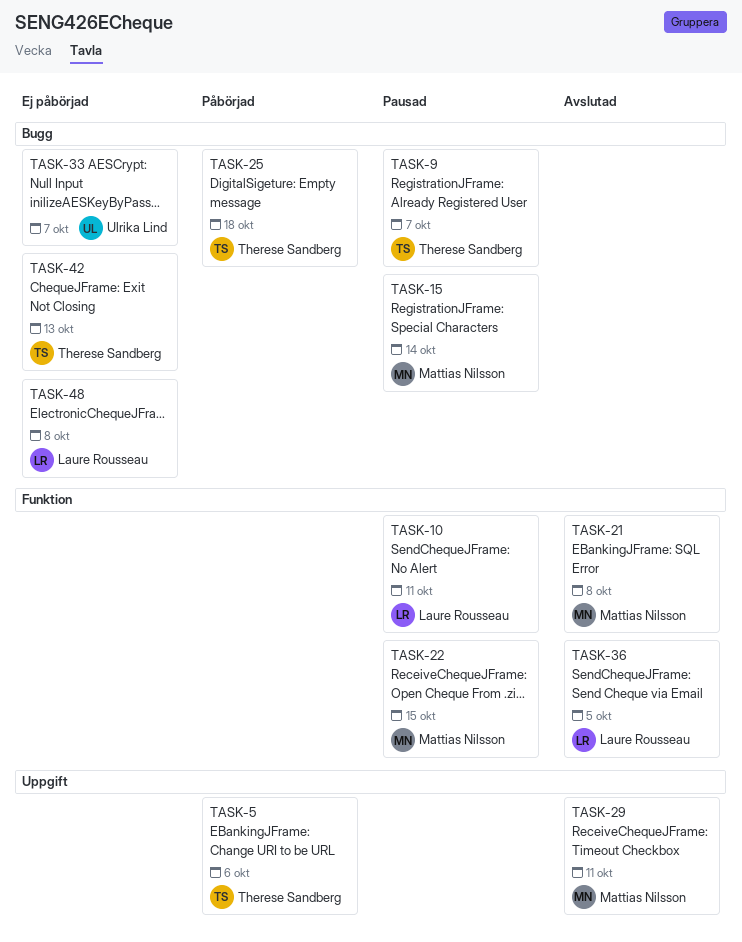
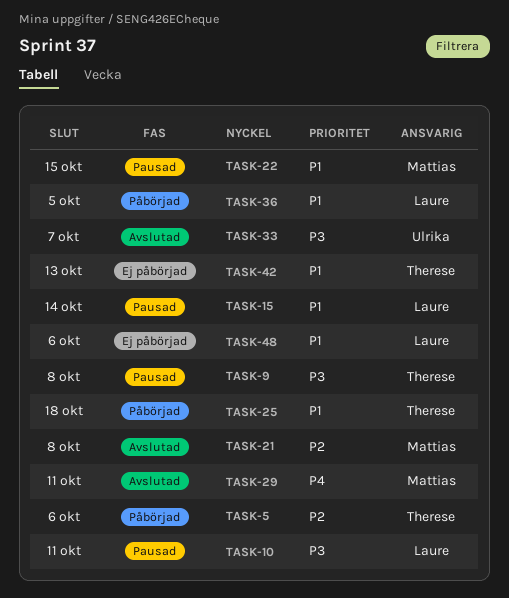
TASK-9, due: Oct 7 -> Oct 8
TASK-15, owner: Mattias Nilsson -> Laure Rousseau
TASK-33, status: Ej påbörjad -> Avslutad
TASK-36, status: Avslutad -> Påbörjad
TASK-48, due: Oct 8 -> Oct 6

